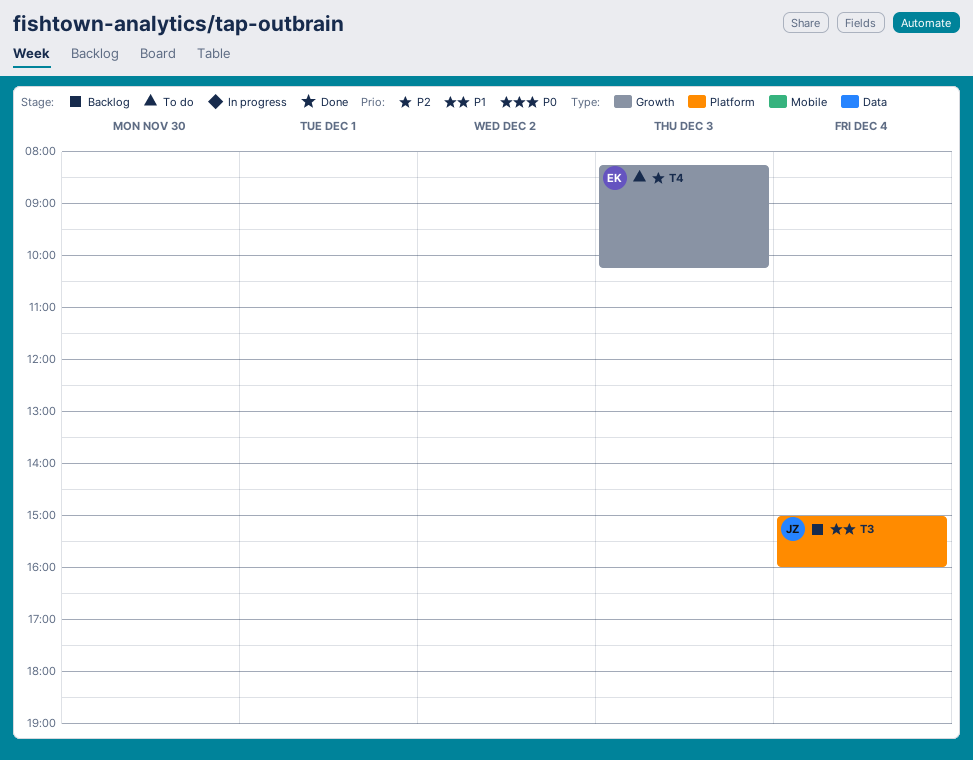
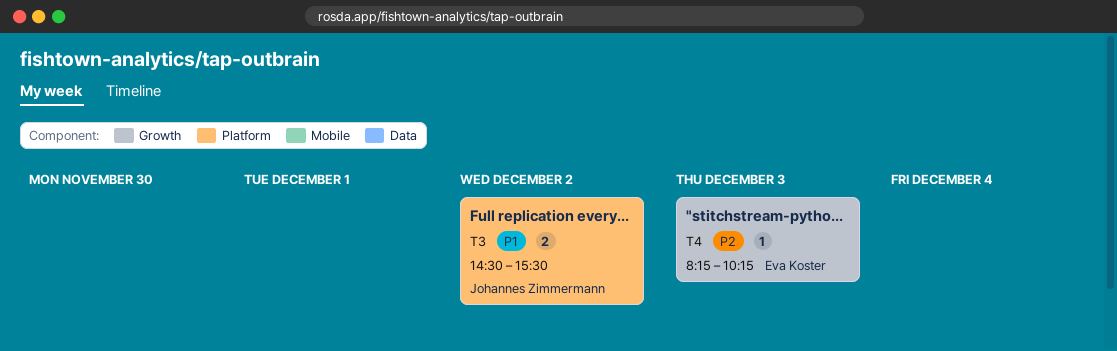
T3, day: Dec 4 -> Dec 2
T3, begins: 15:00 -> 14:30
T3, ends: 16:00 -> 15:30

